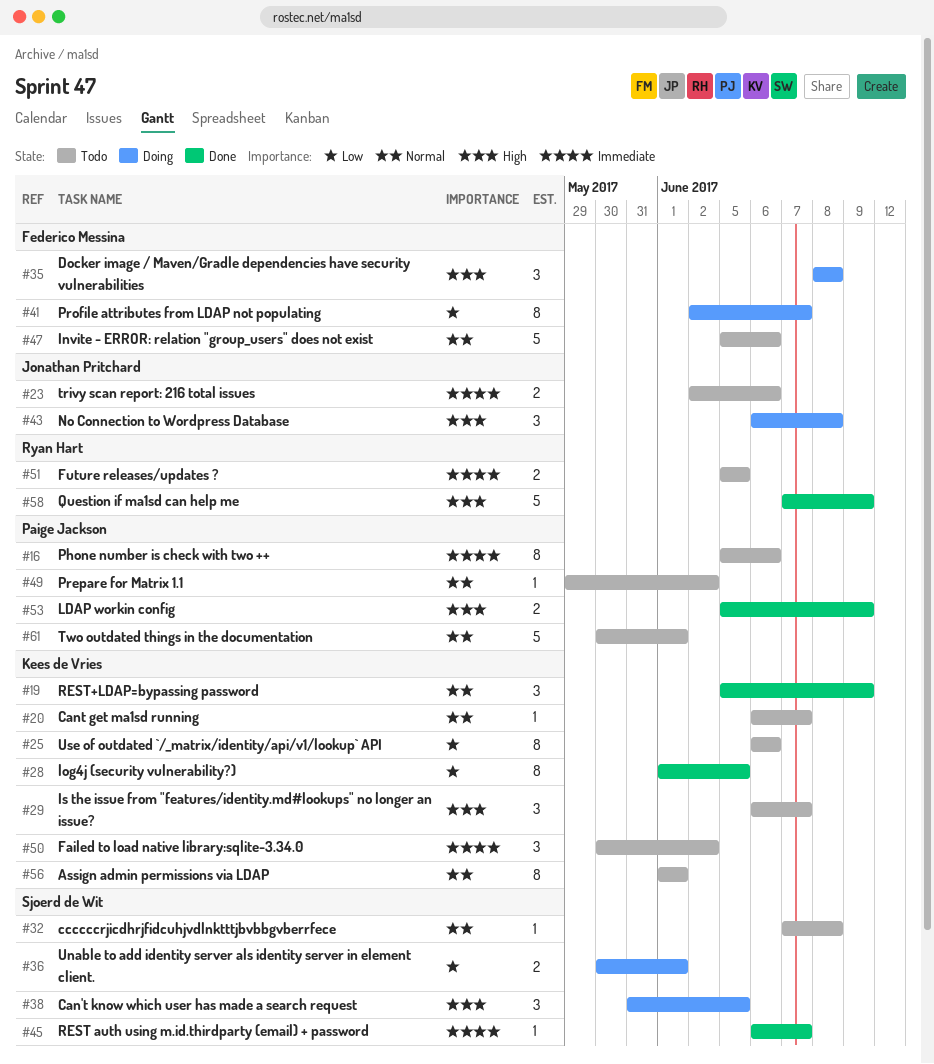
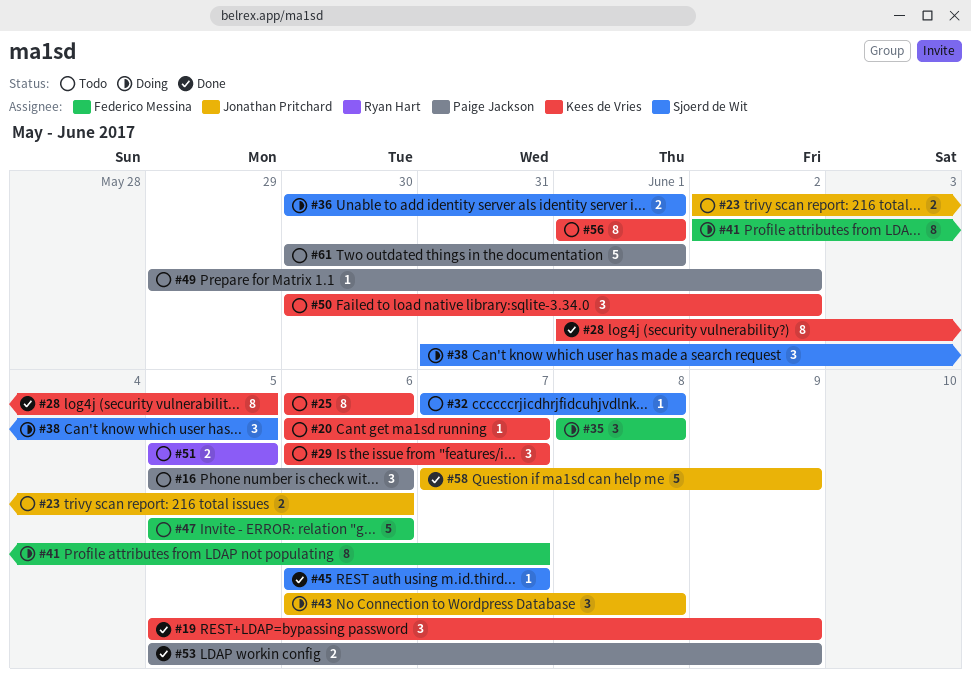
#16, estimate: 8 -> 3
#58, owner: Ryan Hart -> Jonathan Pritchard

